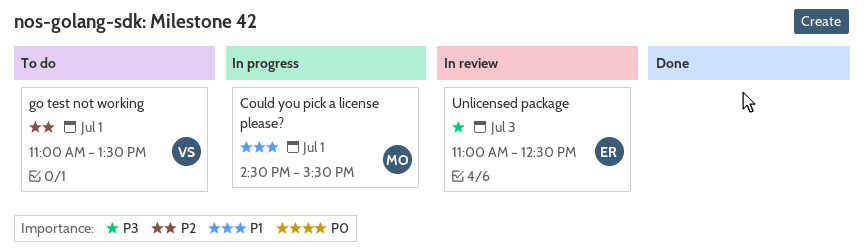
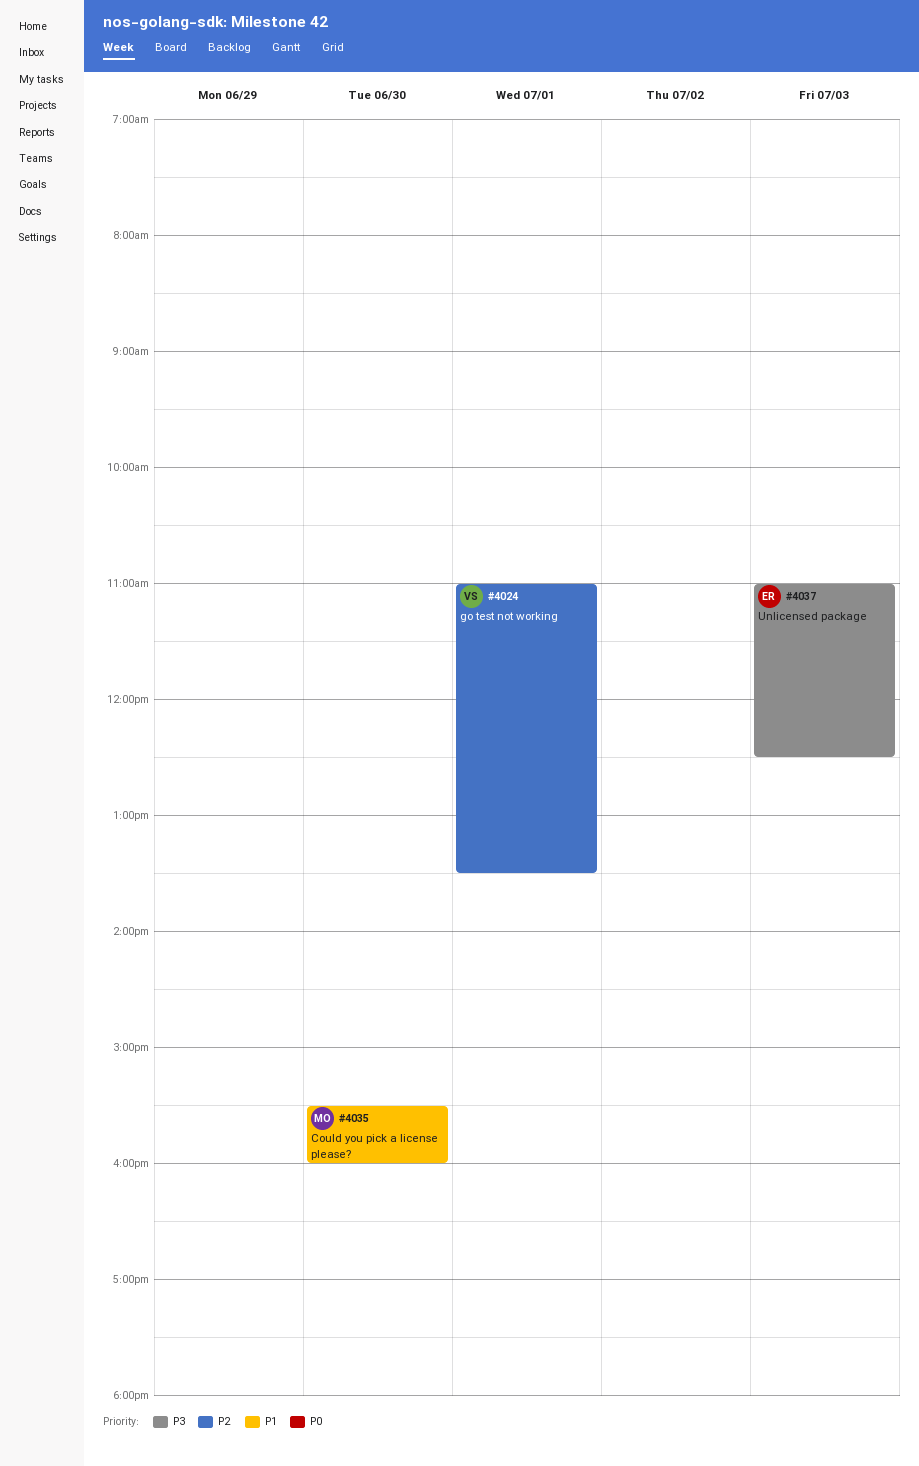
Could you pick a license please?, day: Jul 1 -> Jun 30
Could you pick a license please?, begins: 14:30 -> 15:30
Could you pick a license please?, ends: 15:30 -> 16:00

